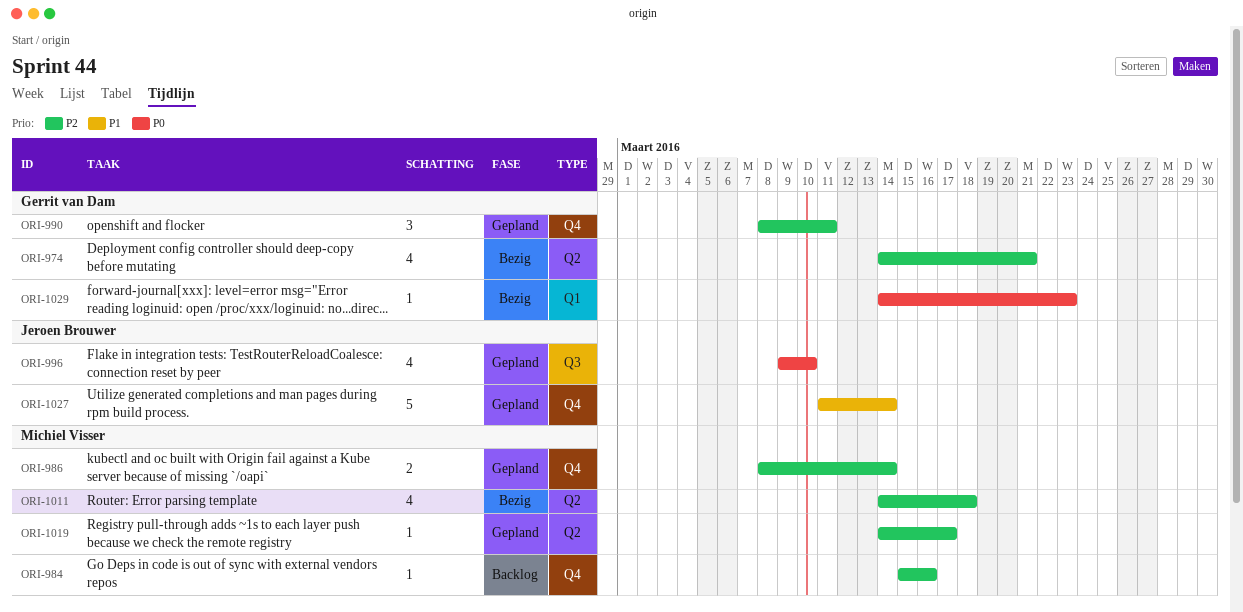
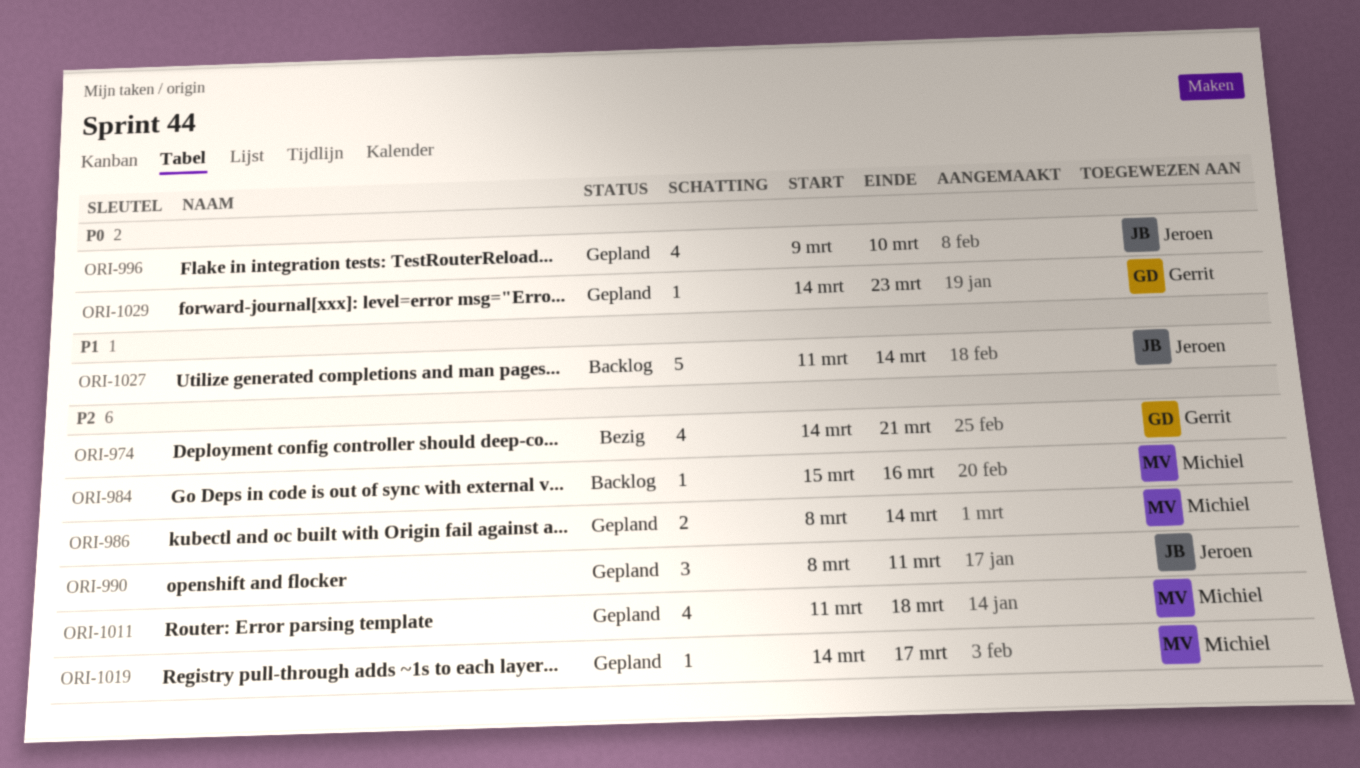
ORI-990, owner: Gerrit van Dam -> Jeroen Brouwer
ORI-1011, status: Bezig -> Gepland
ORI-1011, start: Mar 14 -> Mar 11
ORI-1027, status: Gepland -> Backlog
ORI-1029, status: Bezig -> Gepland

